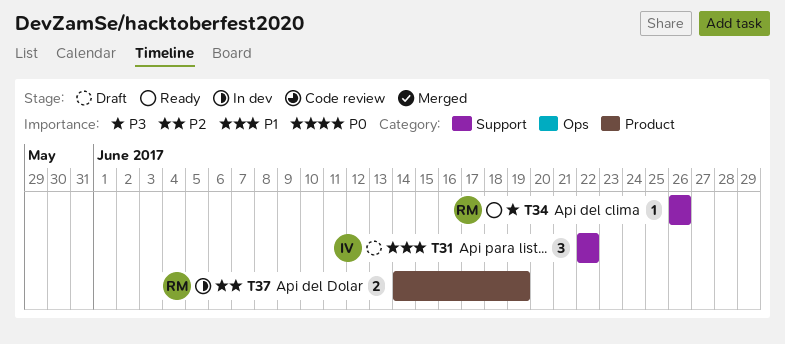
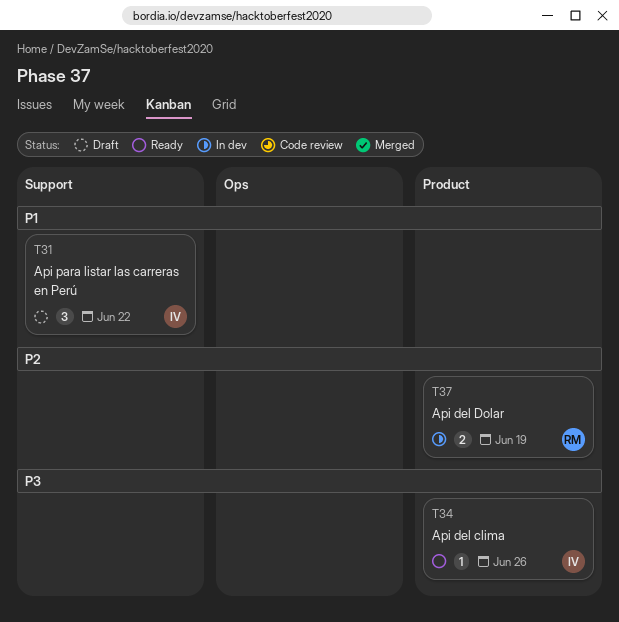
T34, owner: RM -> IV
T34, label: Support -> Product

